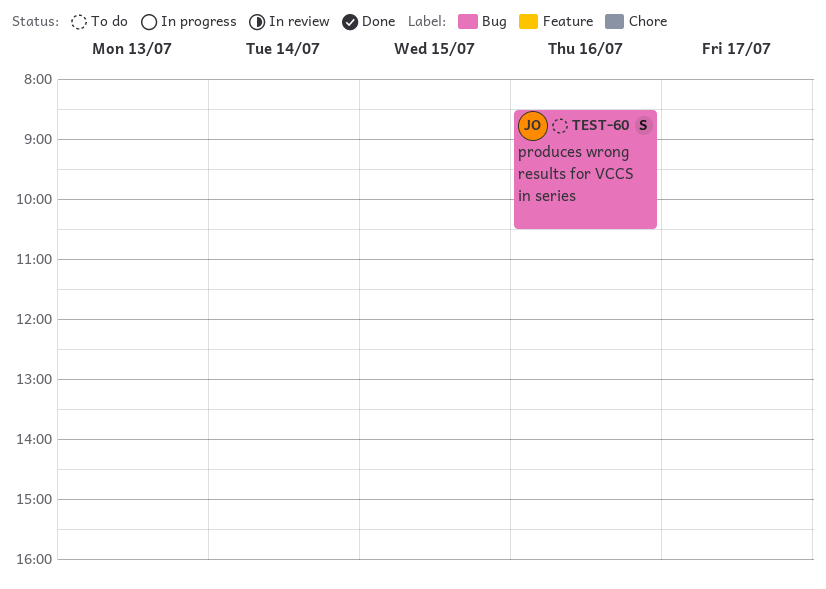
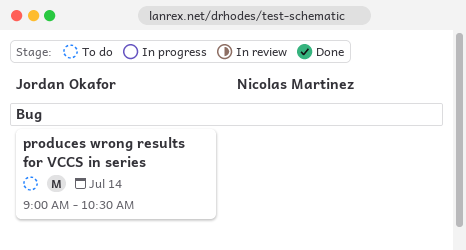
produces wrong results for VCCS in series, estimate: S -> M
produces wrong results for VCCS in series, day: Jul 16 -> Jul 14
produces wrong results for VCCS in series, begins: 08:30 -> 09:00

